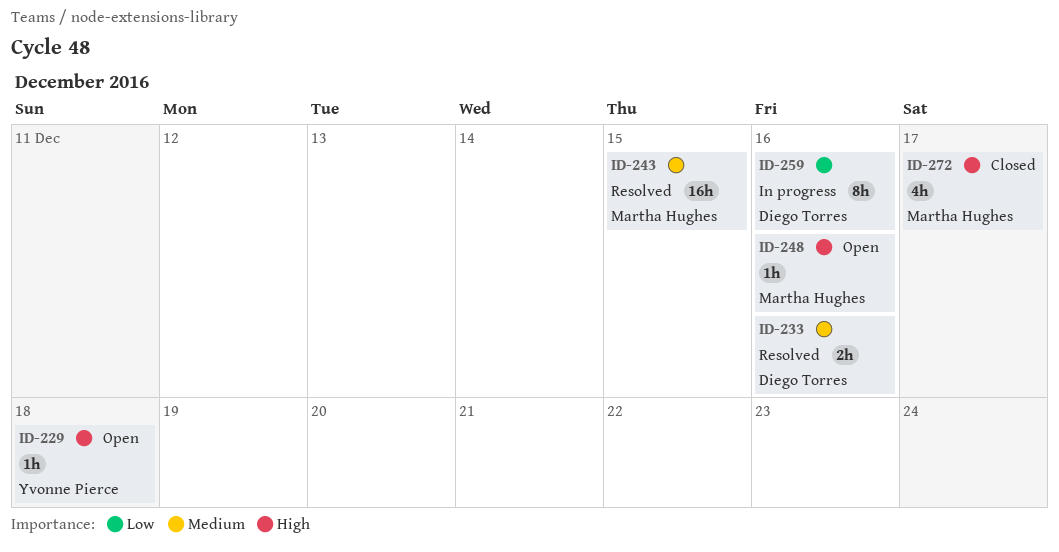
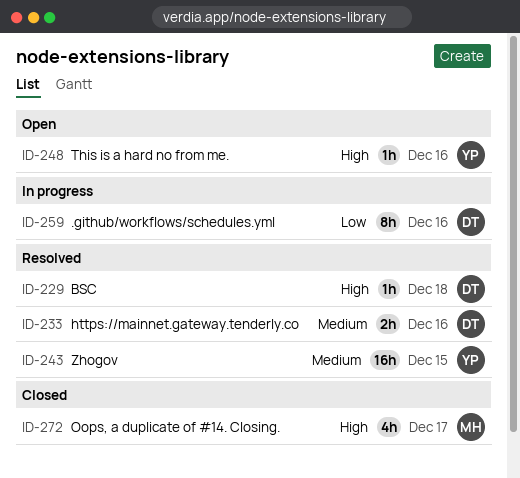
ID-229, status: Open -> Resolved
ID-229, owner: Yvonne Pierce -> Diego Torres
ID-243, owner: Martha Hughes -> Yvonne Pierce
ID-248, owner: Martha Hughes -> Yvonne Pierce

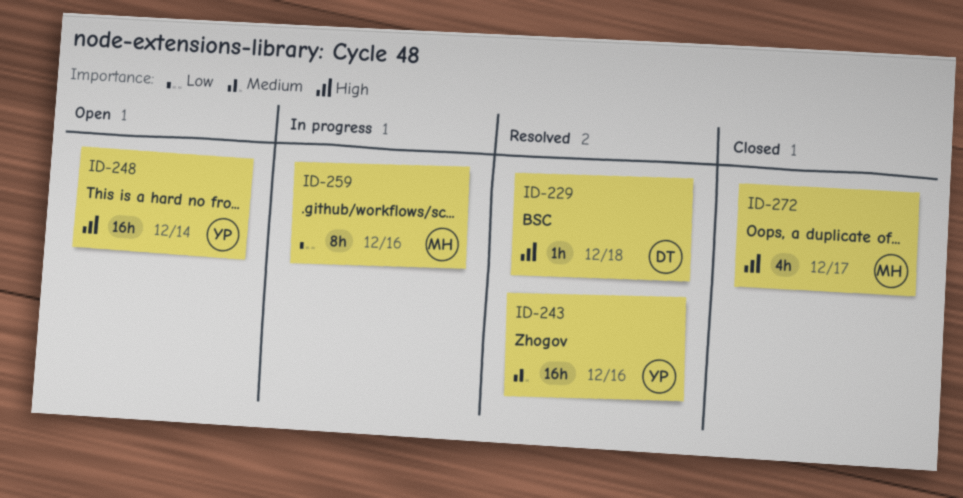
ID-233: present -> none
ID-243, due: Dec 15 -> Dec 16
ID-248, estimate: 1h -> 16h
ID-248, due: Dec 16 -> Dec 14
ID-259, owner: DT -> MH

